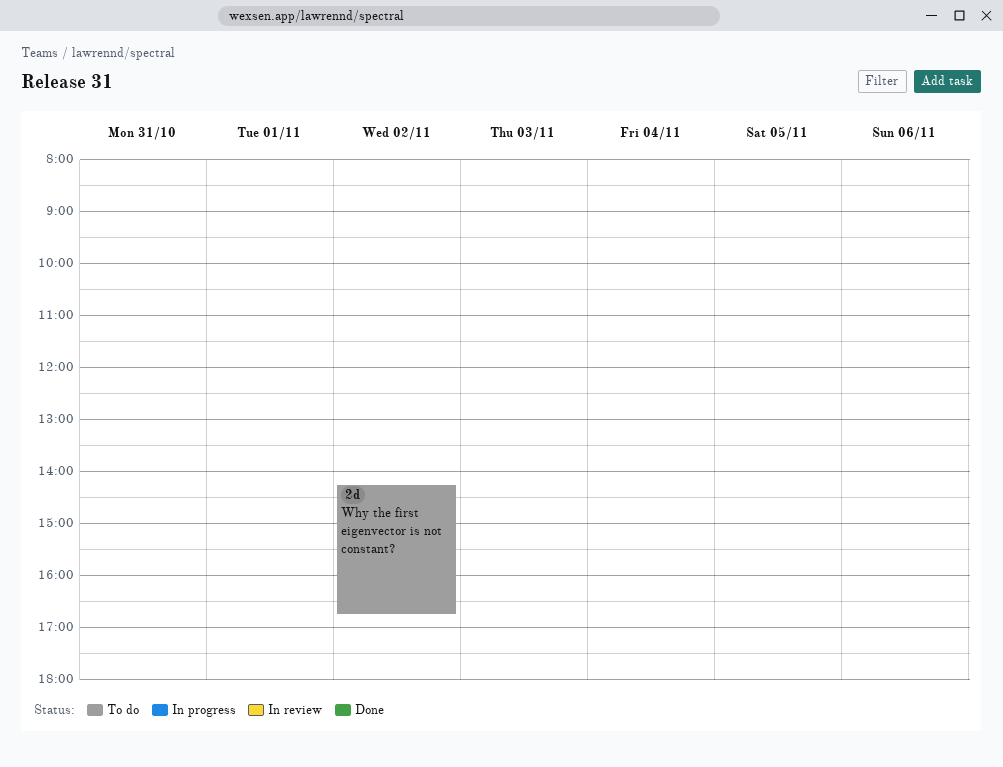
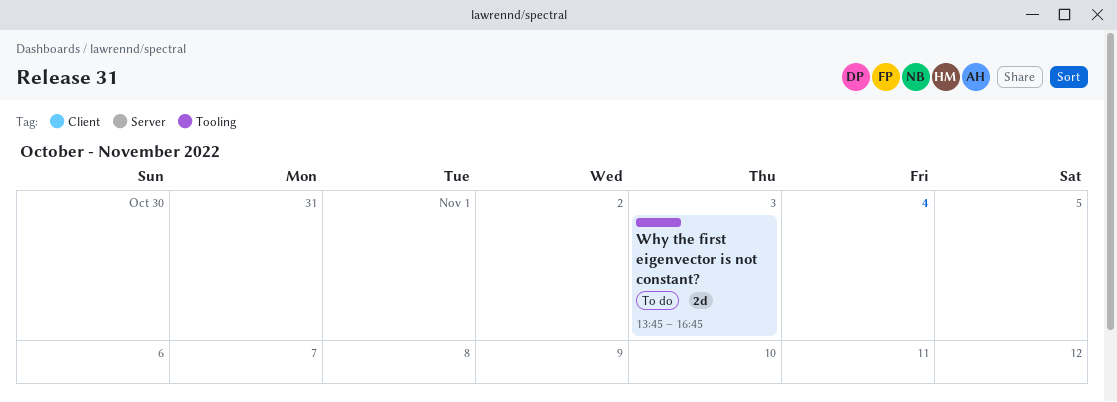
Why the first eigenvector is not constant?, day: Nov 2 -> Nov 3
Why the first eigenvector is not constant?, begins: 14:15 -> 13:45

